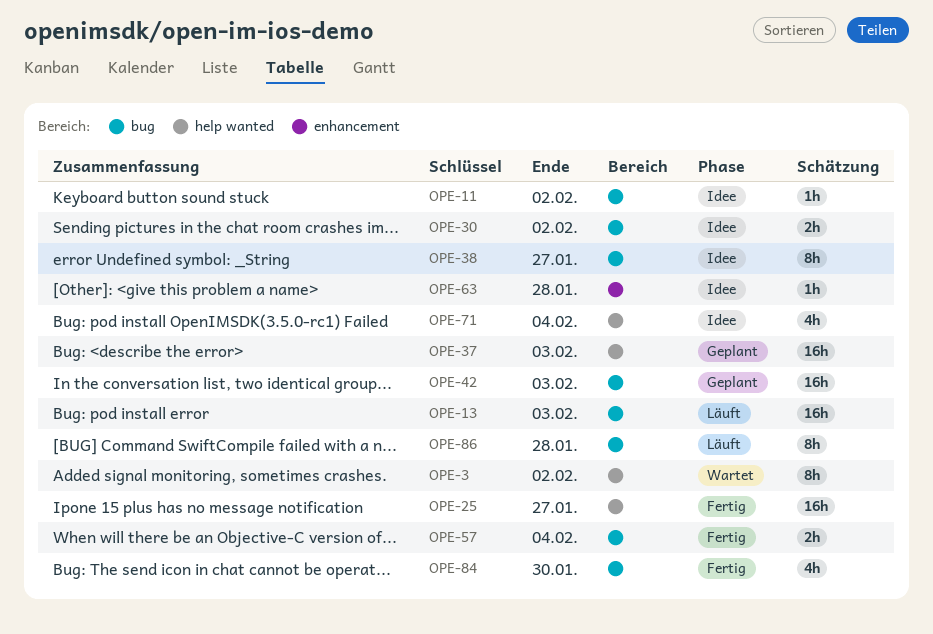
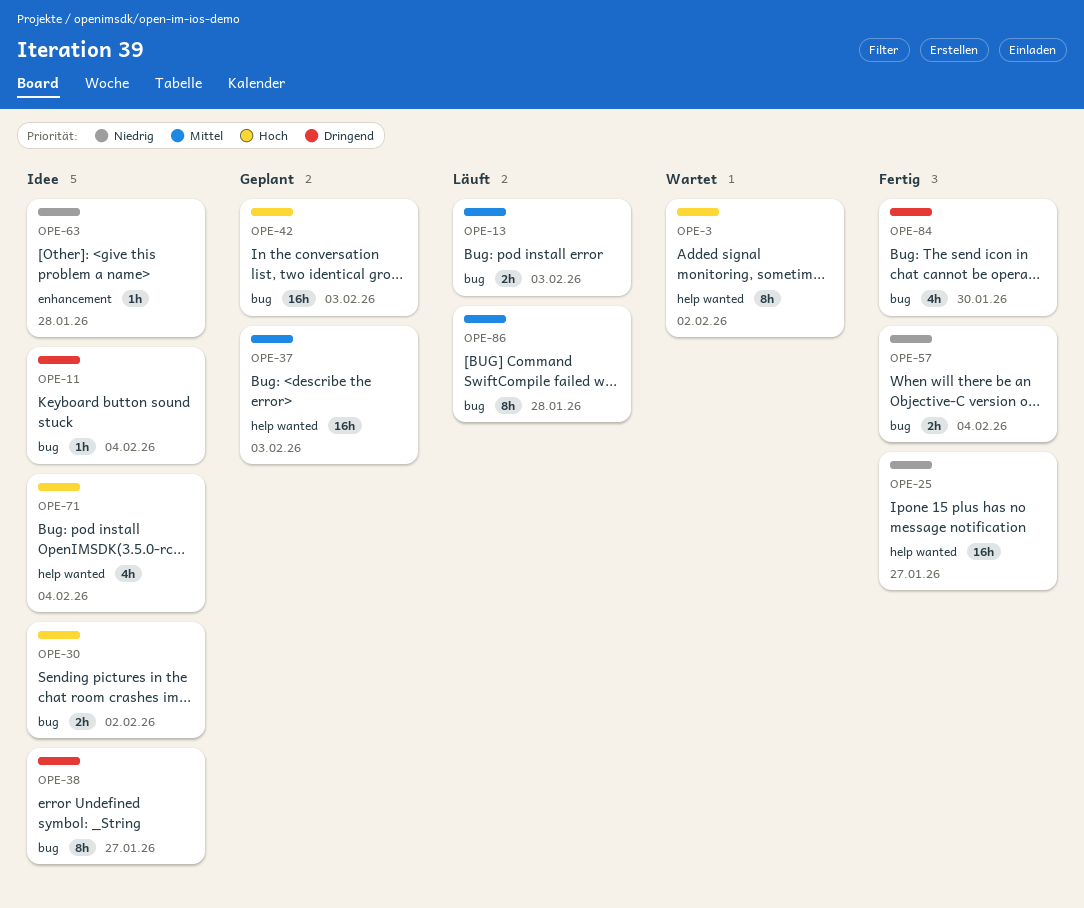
OPE-11, due: Feb 2 -> Feb 4
OPE-13, estimate: 16h -> 2h

